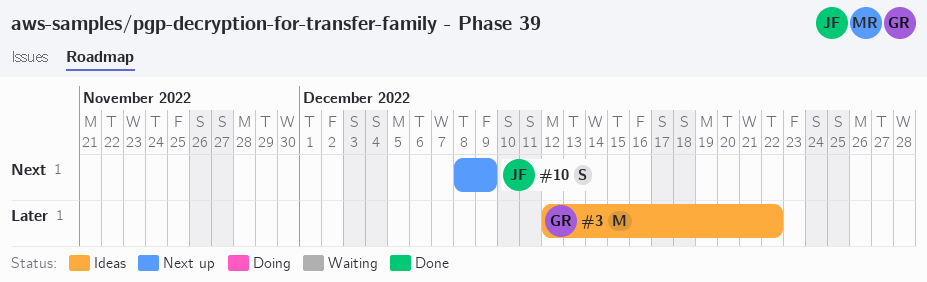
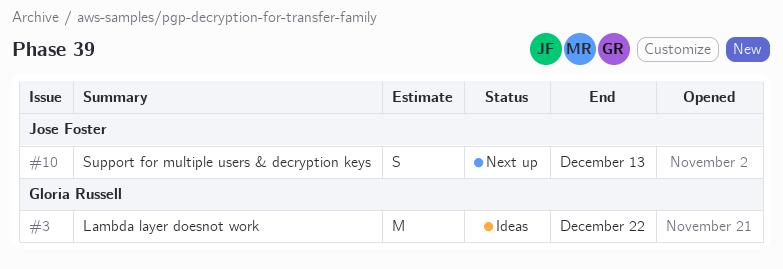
#10, due: Dec 9 -> Dec 13

